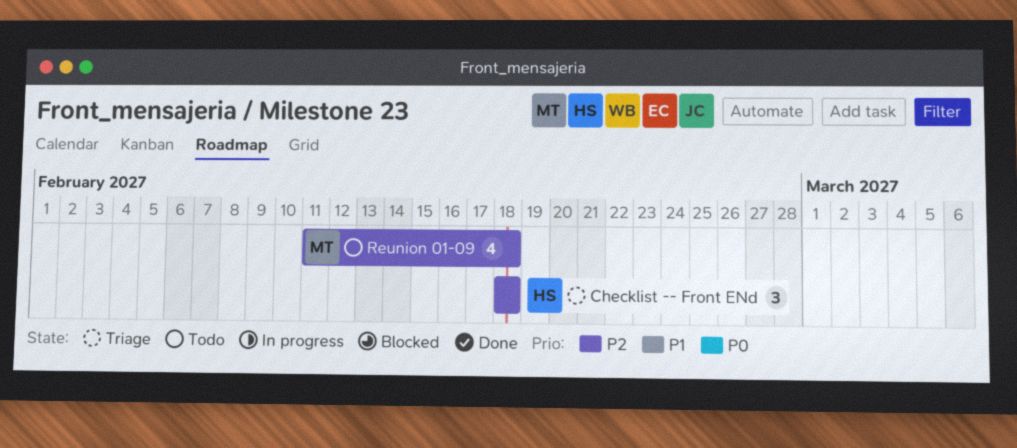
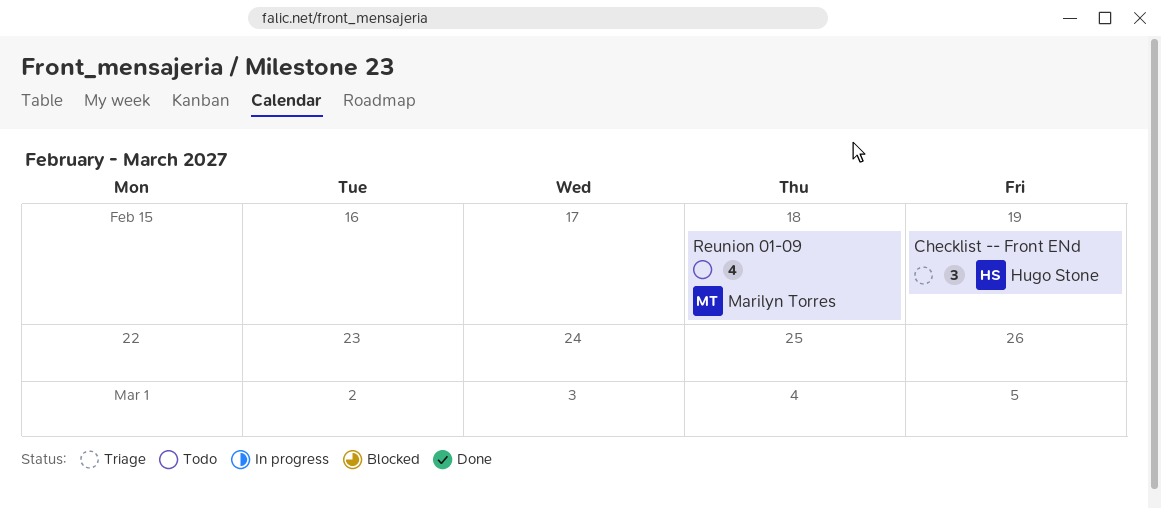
Checklist -- Front ENd, due: Feb 18 -> Feb 19

